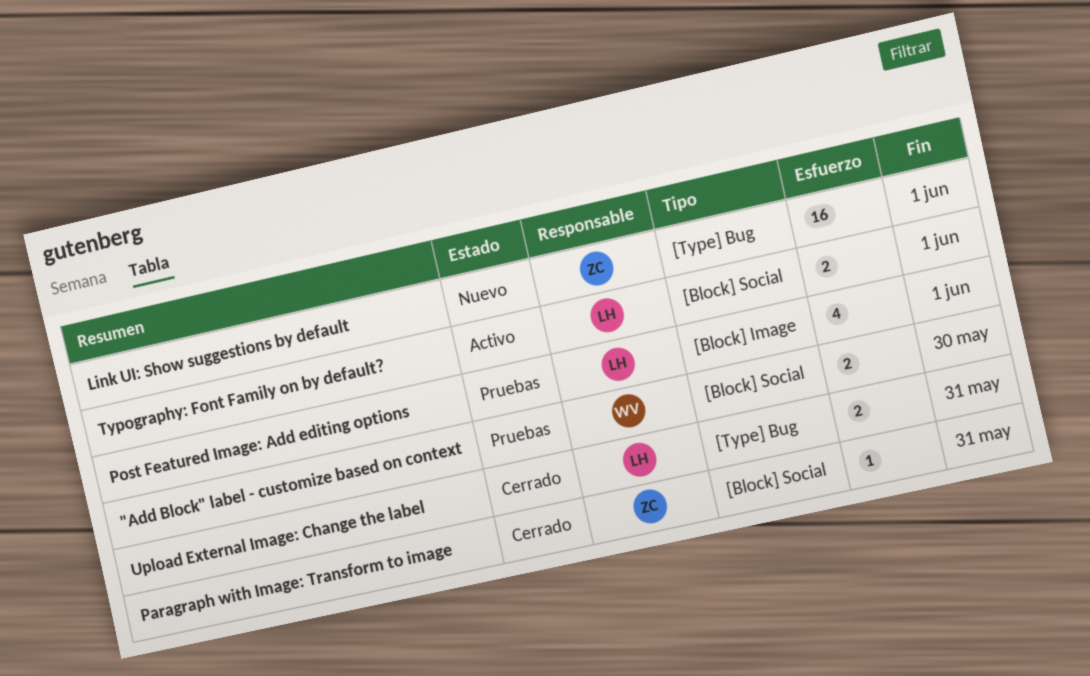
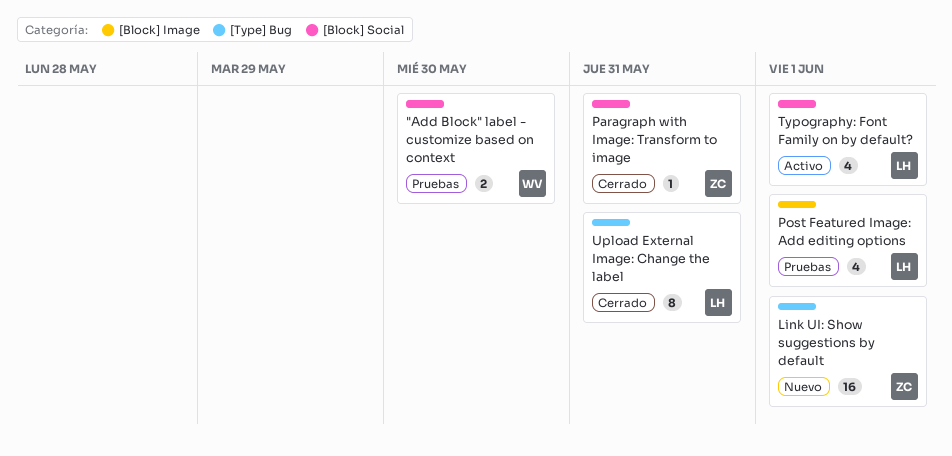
Typography: Font Family on by default?, estimate: 2 -> 4
Upload External Image: Change the label, estimate: 2 -> 8

